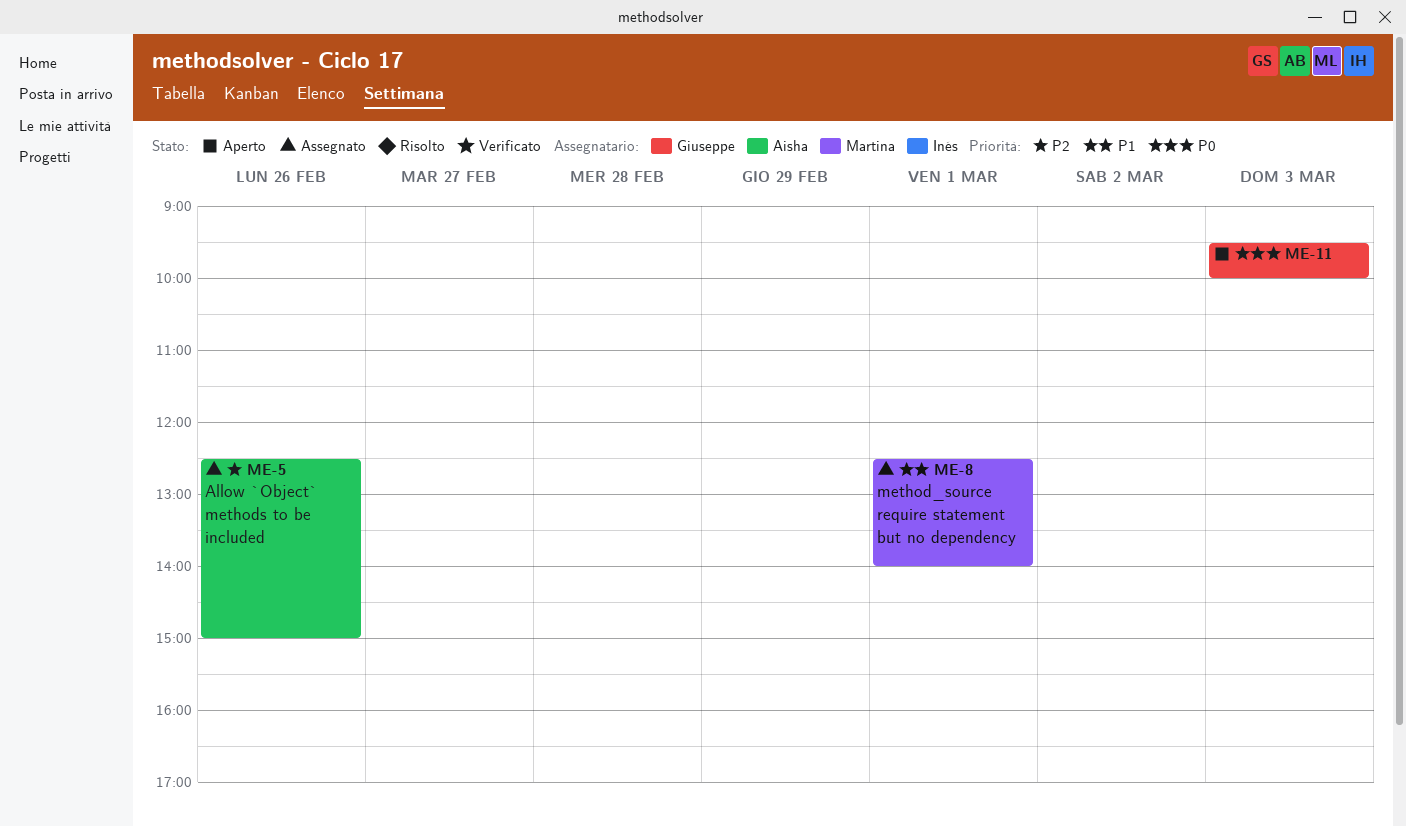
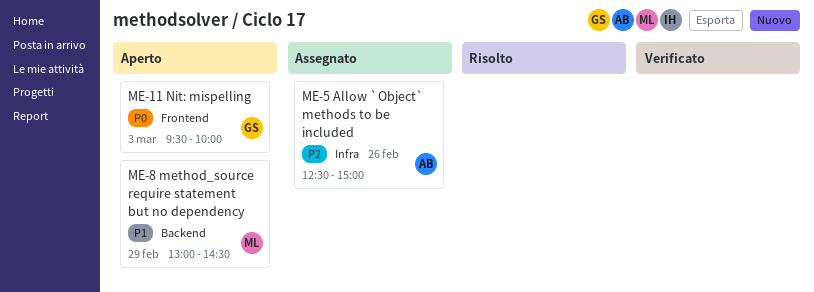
ME-8, status: Assegnato -> Aperto
ME-8, day: Mar 1 -> Feb 29
ME-8, begins: 12:30 -> 13:00
ME-8, ends: 14:00 -> 14:30

